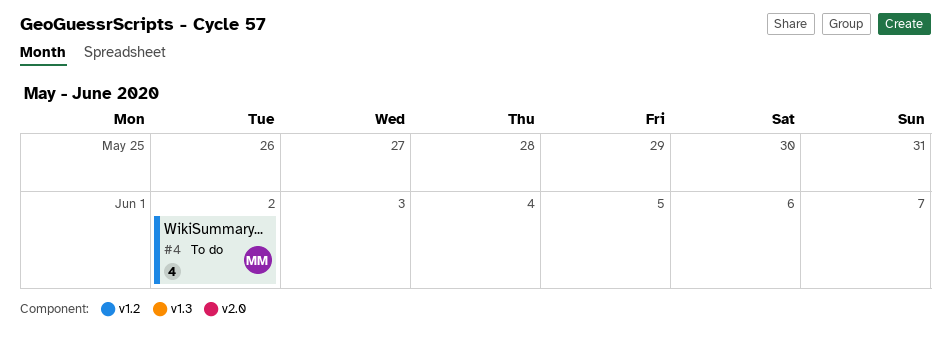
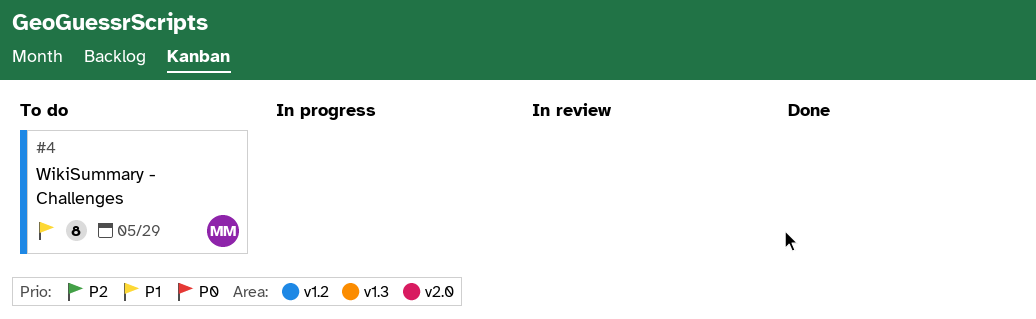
#4, estimate: 4 -> 8
#4, due: Jun 2 -> May 29

